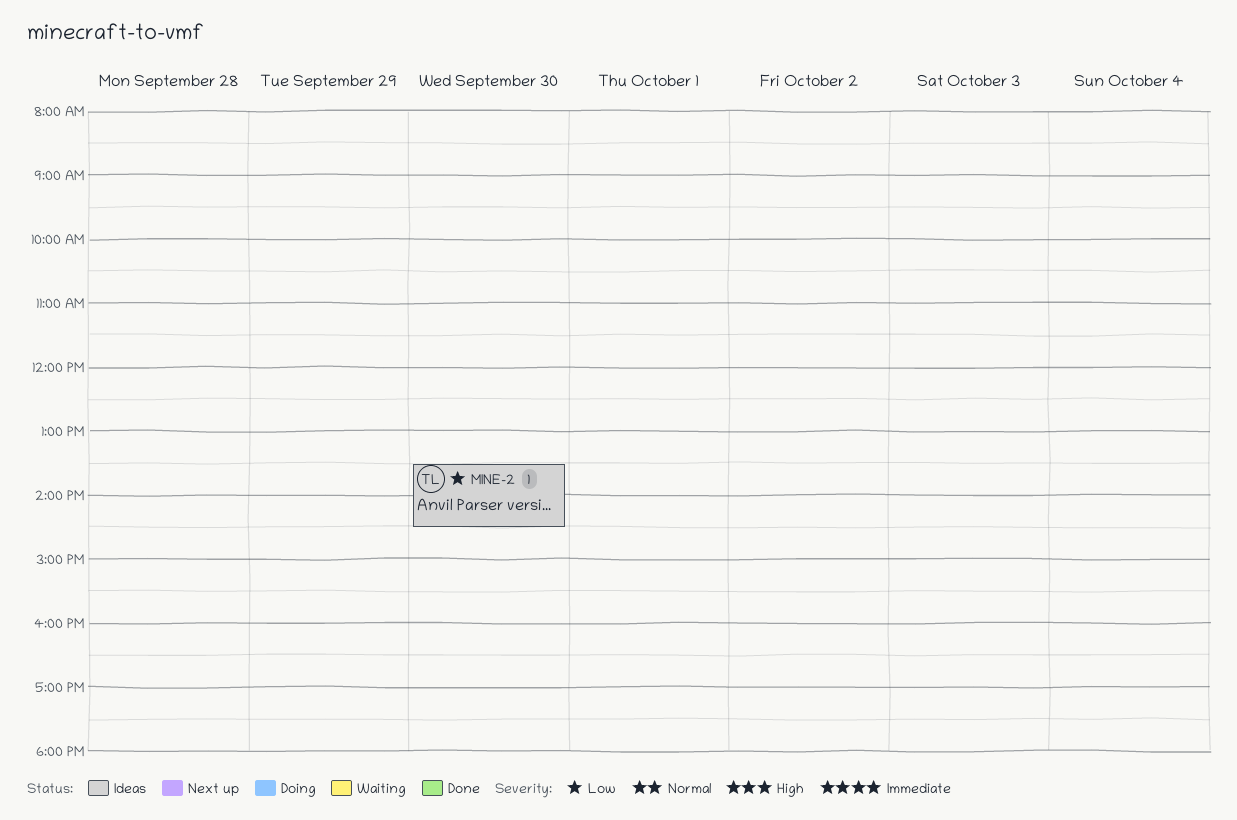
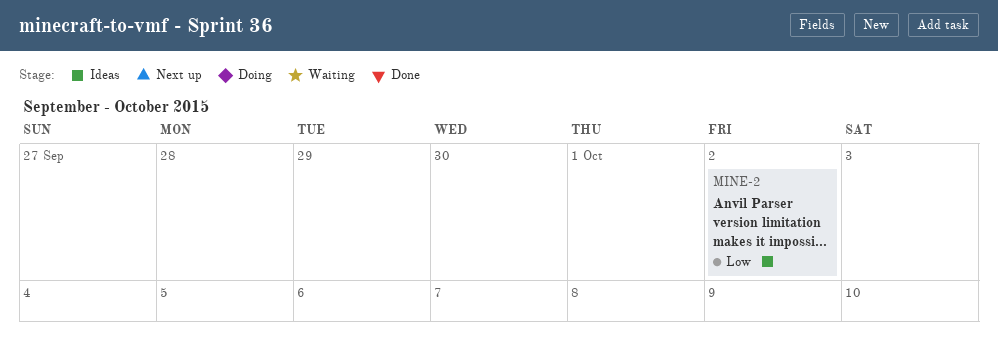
MINE-2, day: Sep 30 -> Oct 2

